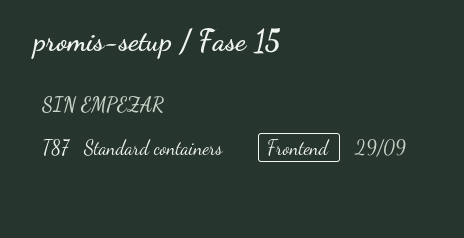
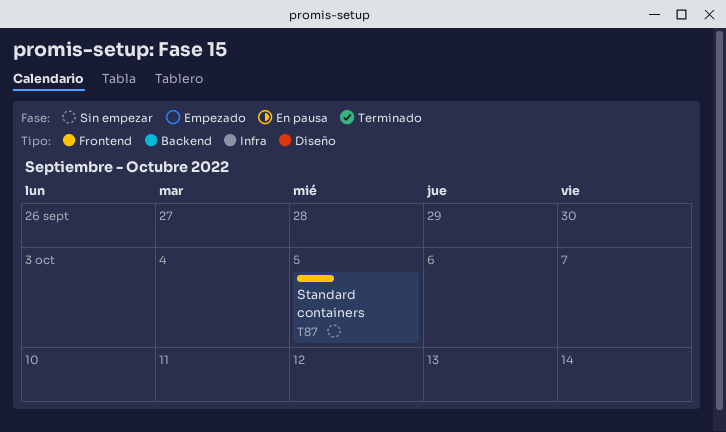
T87, due: Sep 29 -> Oct 5

